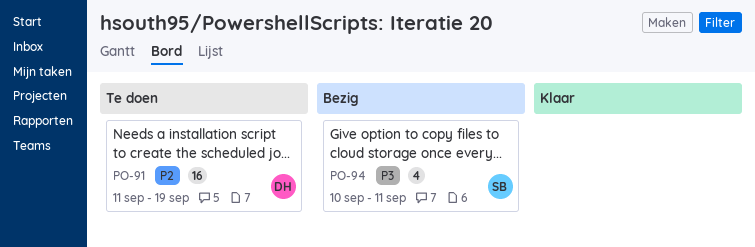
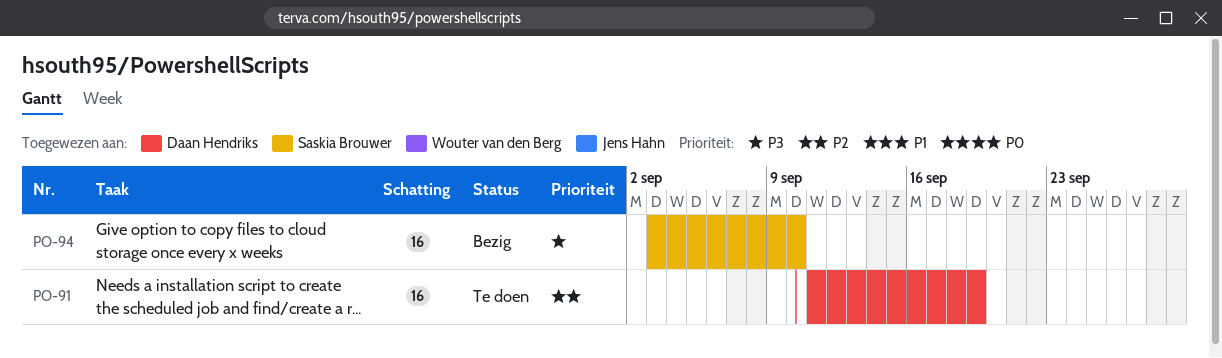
PO-94, estimate: 4 -> 16
PO-94, start: Sep 10 -> Sep 3
PO-94, due: Sep 11 -> Sep 10

